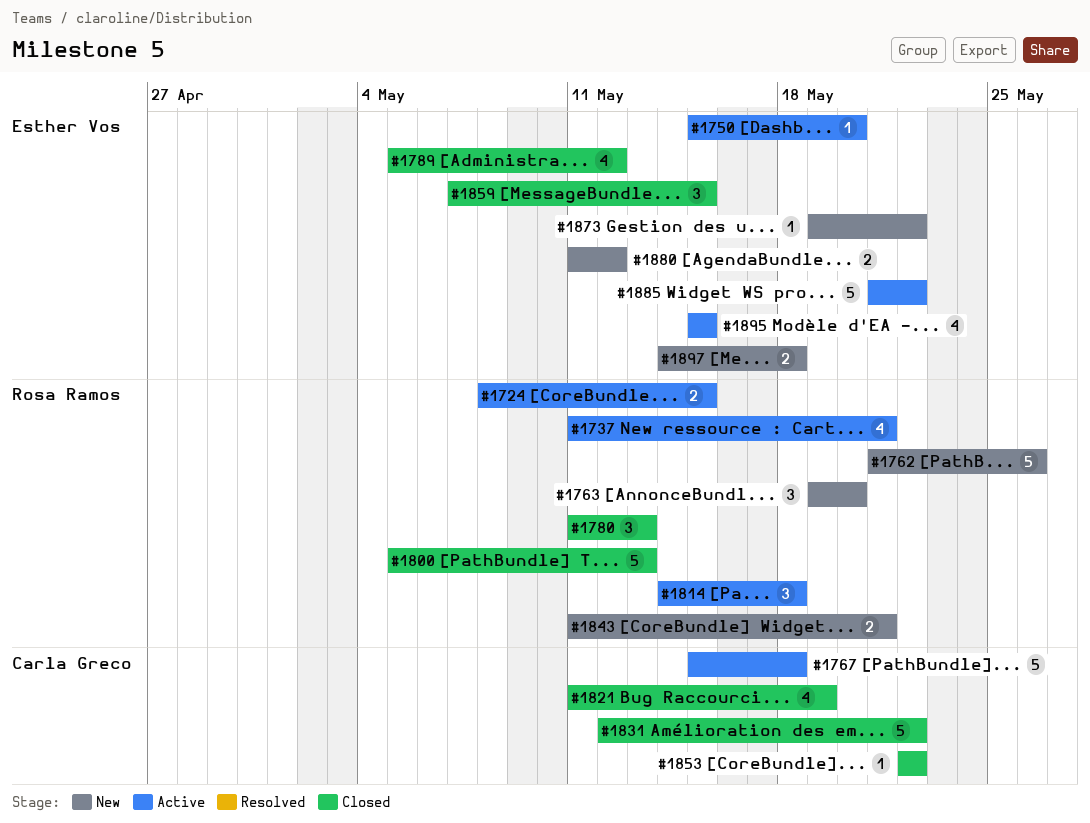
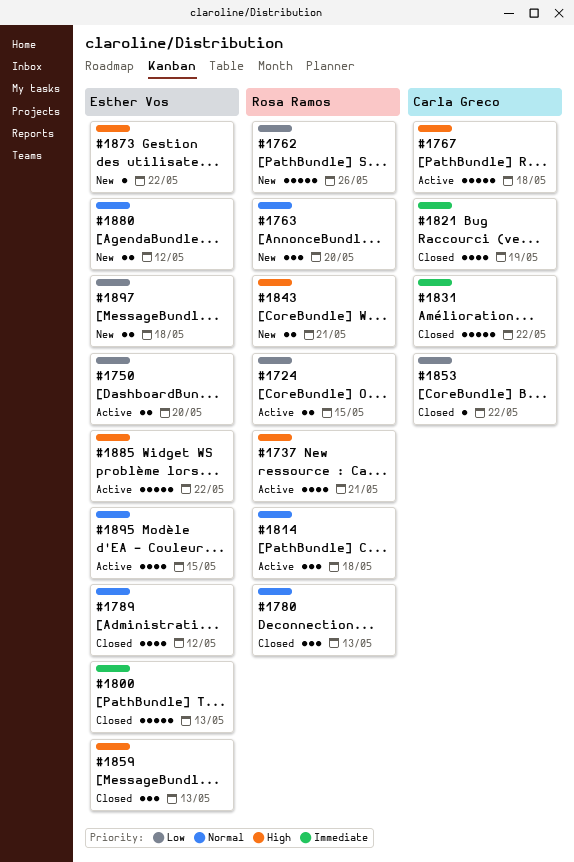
#1750, estimate: 1 -> 2
#1800, owner: Rosa Ramos -> Esther Vos
#1859, due: May 15 -> May 13

